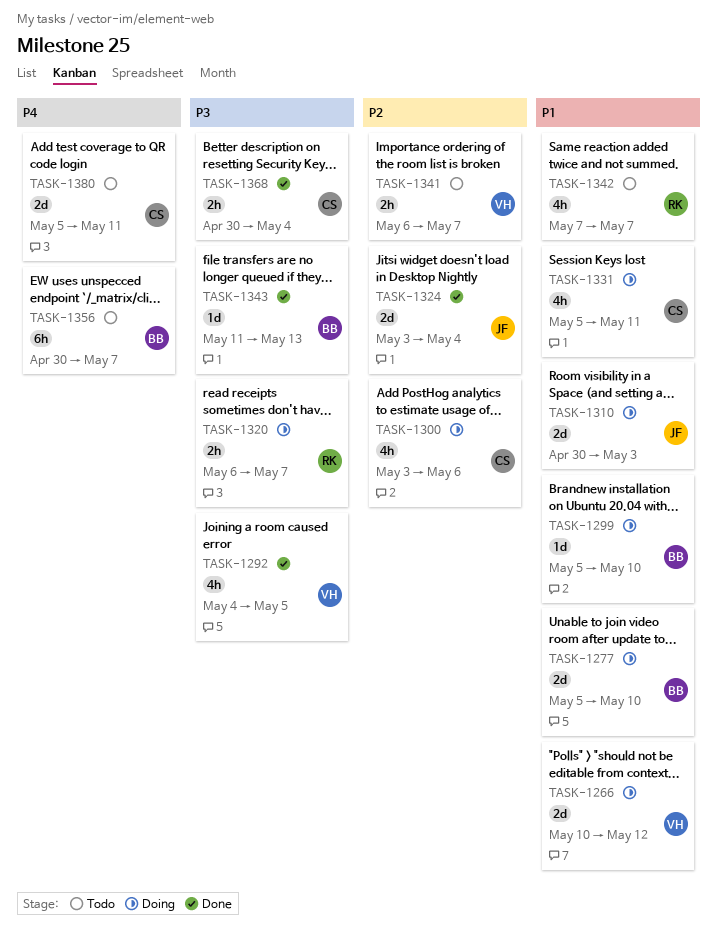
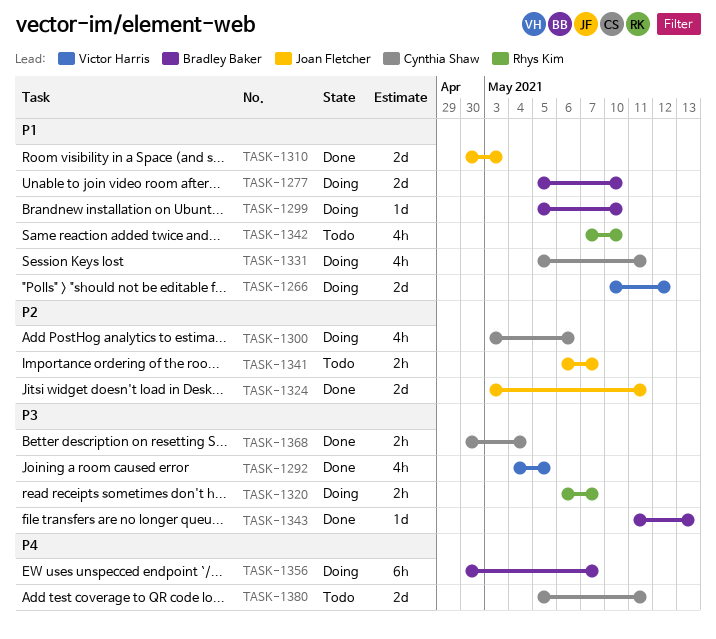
TASK-1310, status: Doing -> Done
TASK-1324, due: May 4 -> May 11
TASK-1341, owner: Victor Harris -> Joan Fletcher
TASK-1342, due: May 7 -> May 10
TASK-1356, status: Todo -> Doing

